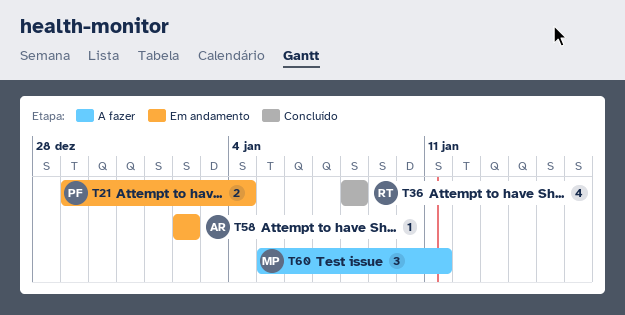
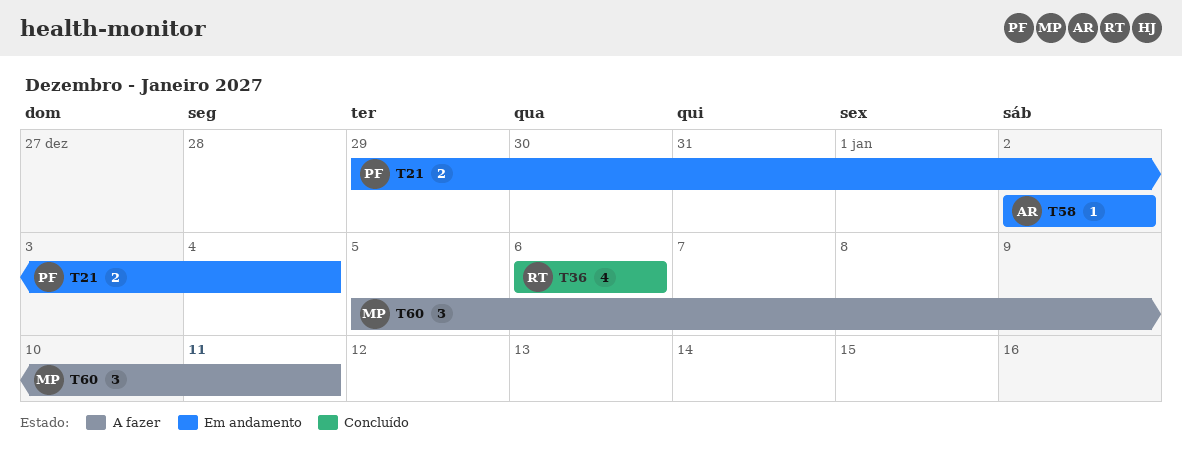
T36, start: Jan 8 -> Jan 6
T36, due: Jan 8 -> Jan 6

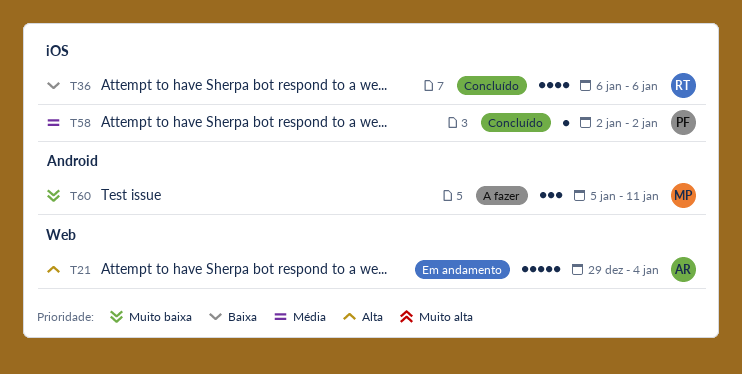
T21, owner: PF -> AR
T21, estimate: 2 -> 5
T58, status: Em andamento -> Concluído
T58, owner: AR -> PF

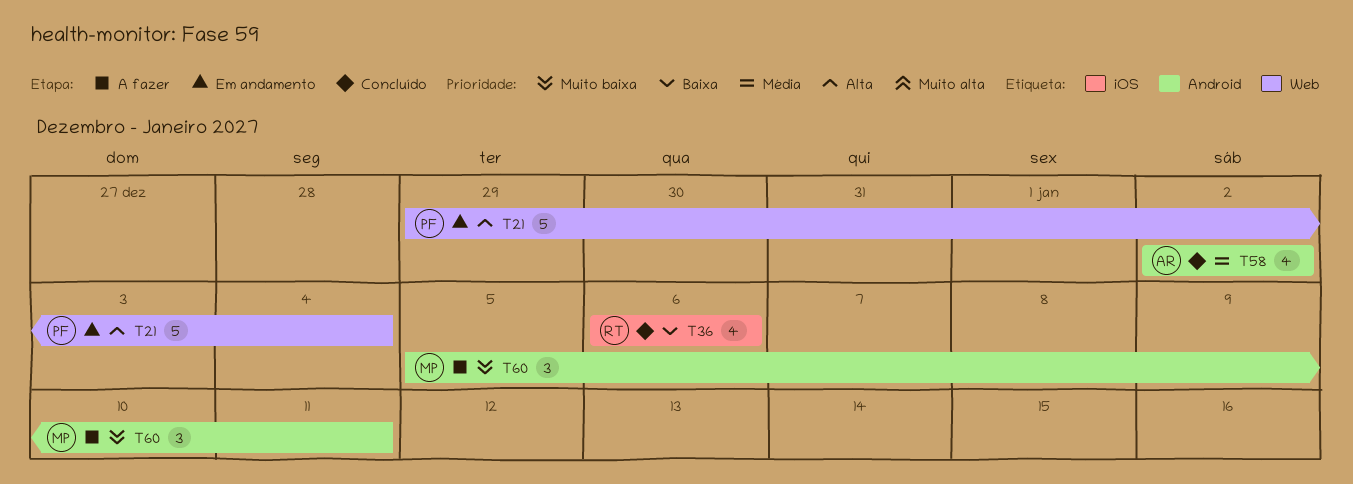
T21, owner: AR -> PF
T58, owner: PF -> AR
T58, label: iOS -> Android
T58, estimate: 1 -> 4

